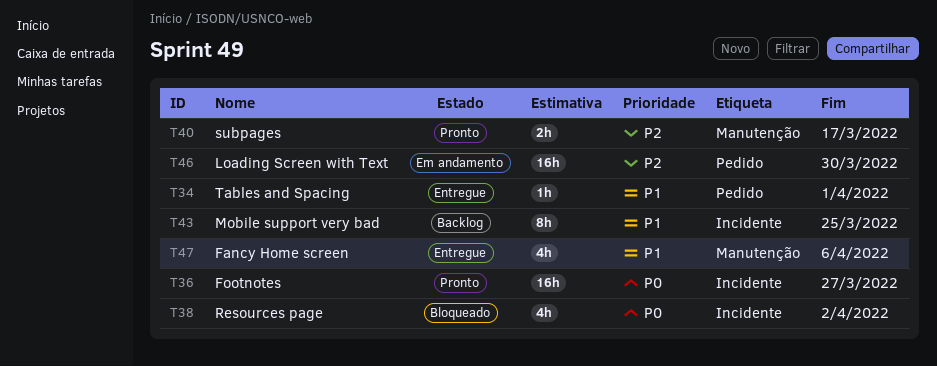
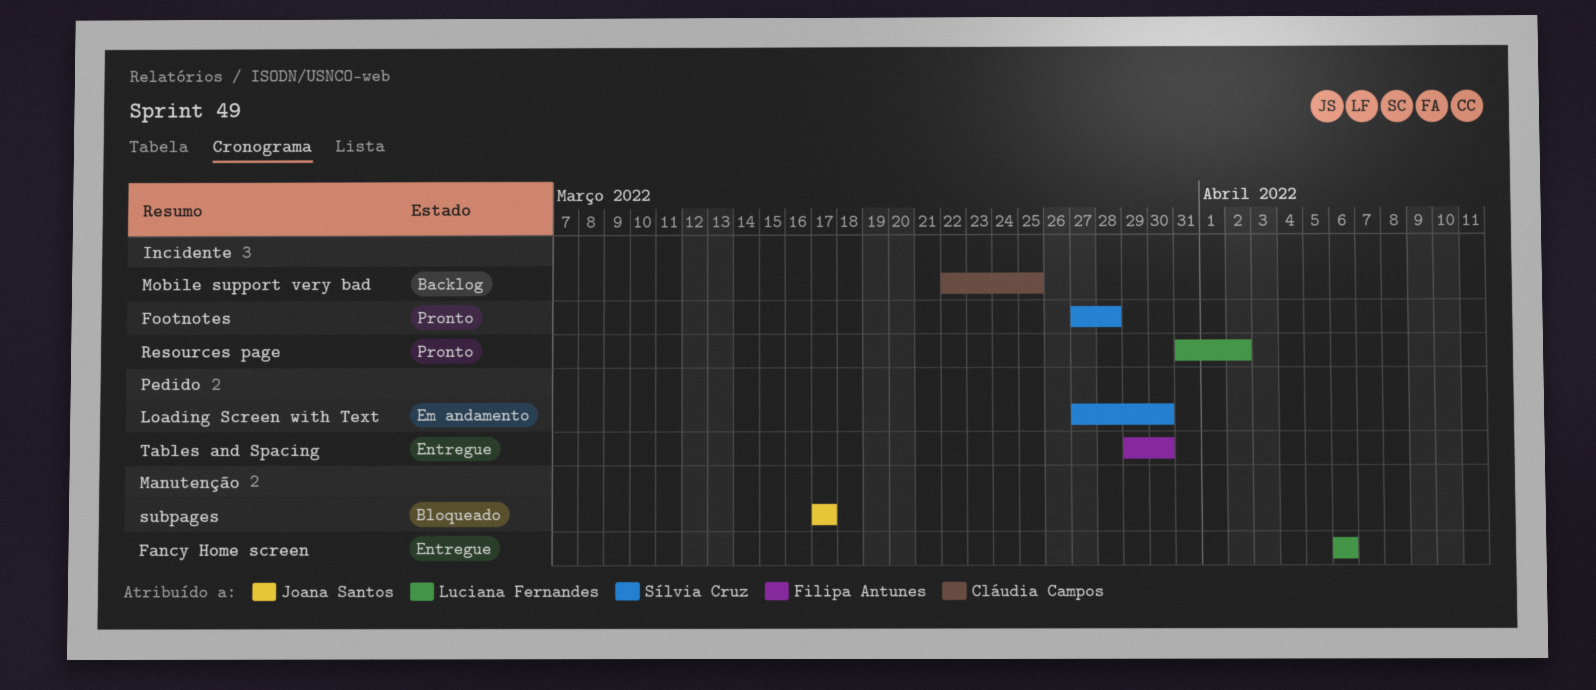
Footnotes, due: Mar 27 -> Mar 28
Resources page, status: Bloqueado -> Pronto
subpages, status: Pronto -> Bloqueado
Tables and Spacing, due: Apr 1 -> Mar 30

